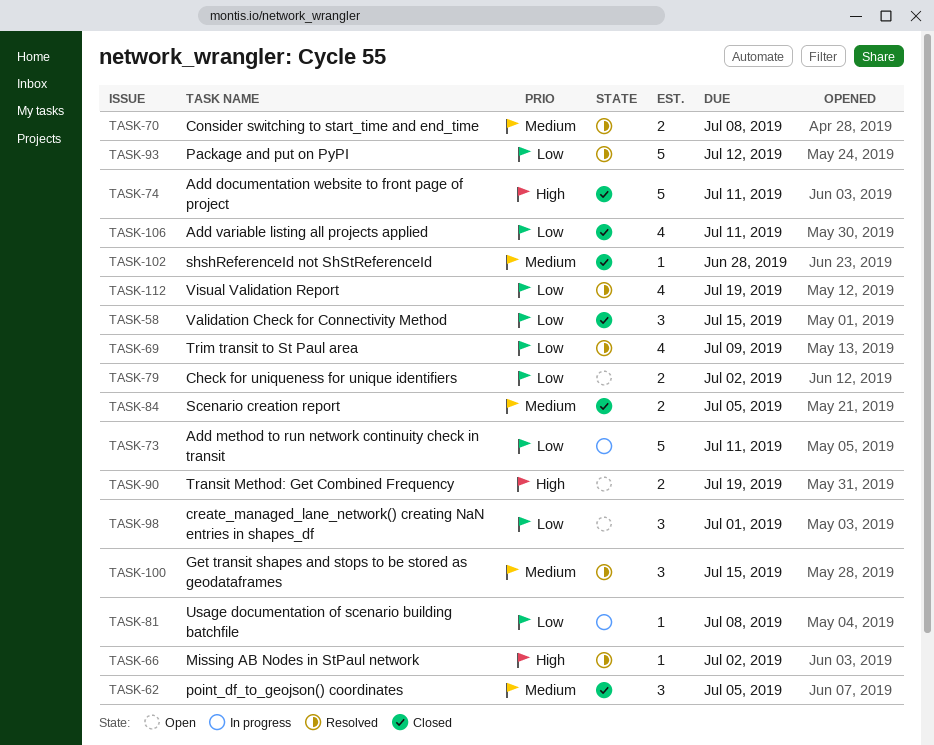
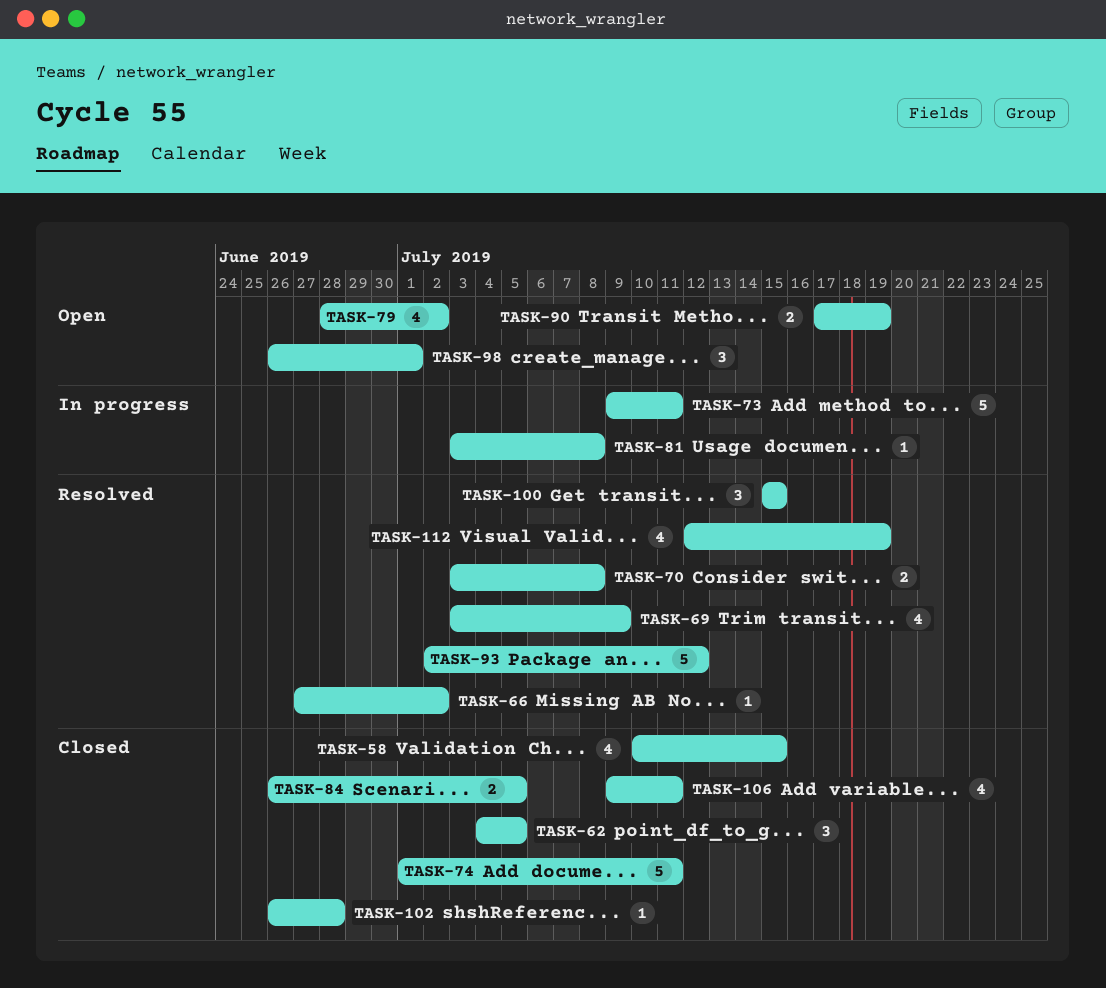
TASK-58, estimate: 3 -> 4
TASK-79, estimate: 2 -> 4

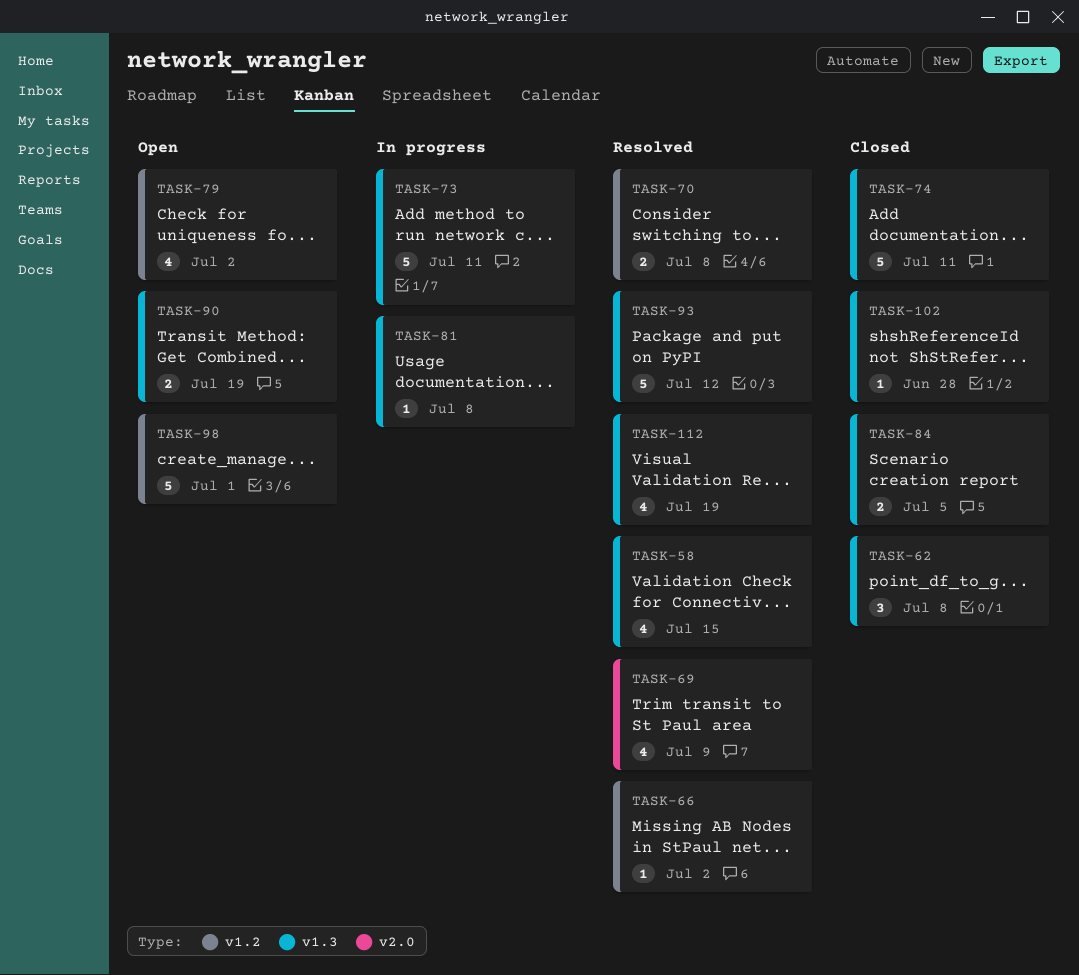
TASK-58, status: Closed -> Resolved
TASK-62, due: Jul 5 -> Jul 8
TASK-98, estimate: 3 -> 5
TASK-100: present -> none
TASK-106: present -> none

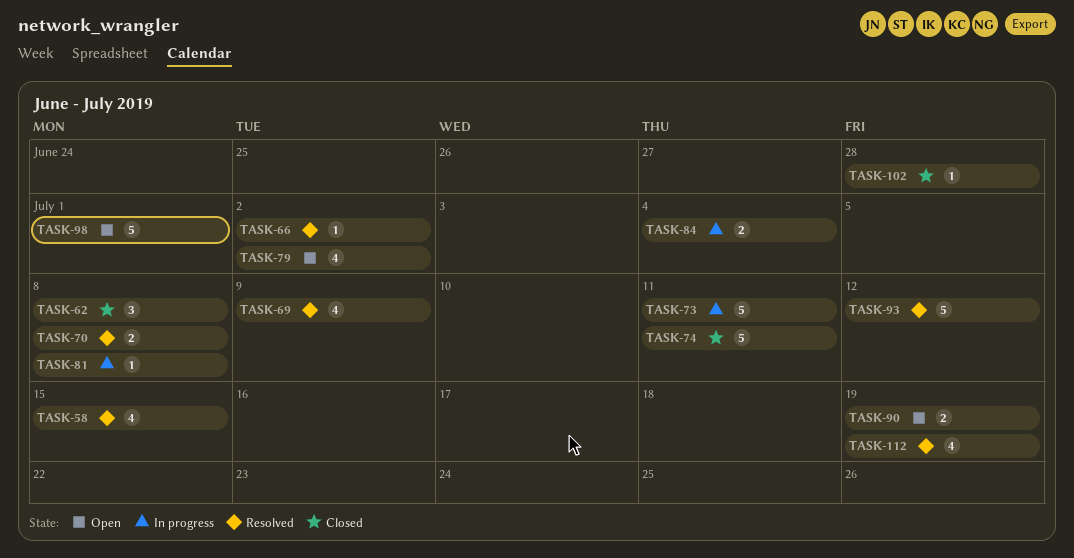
TASK-84, status: Closed -> In progress
TASK-84, due: Jul 5 -> Jul 4

